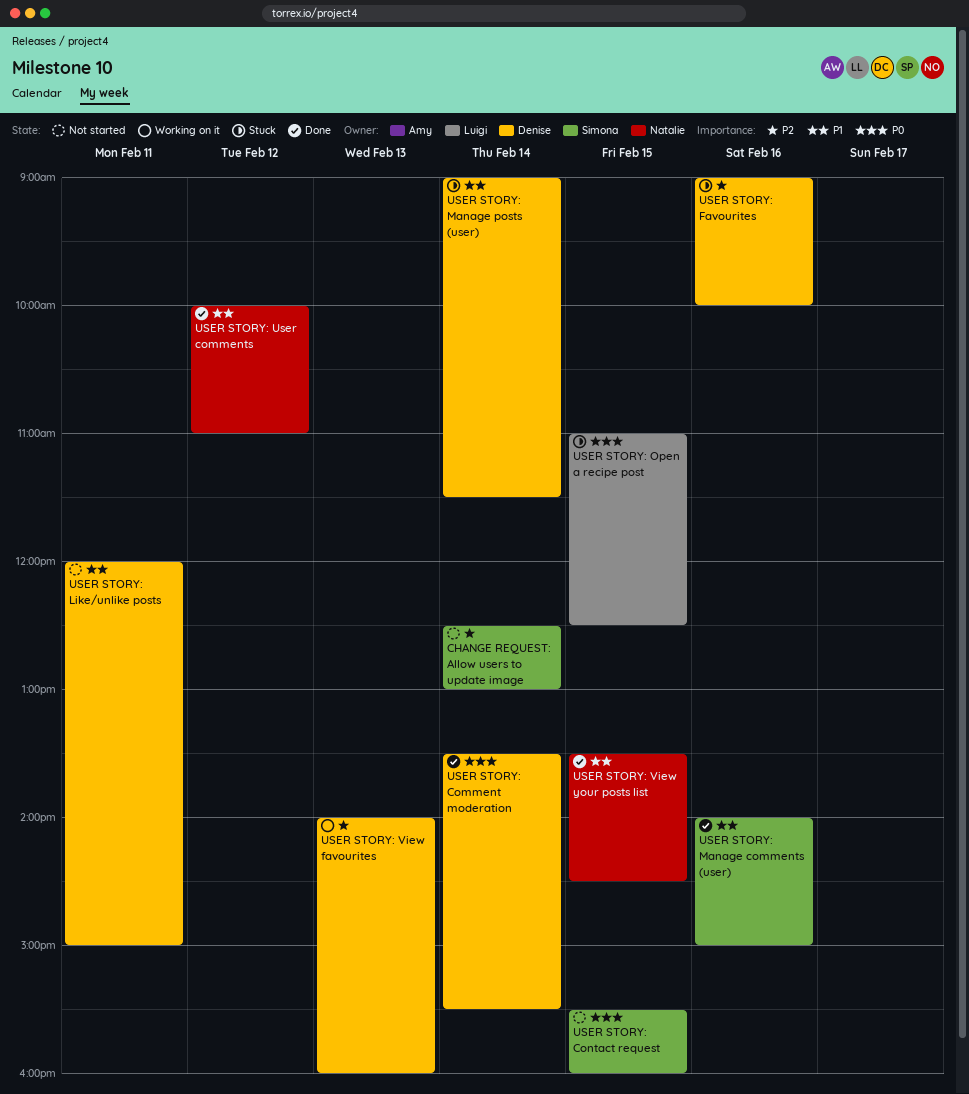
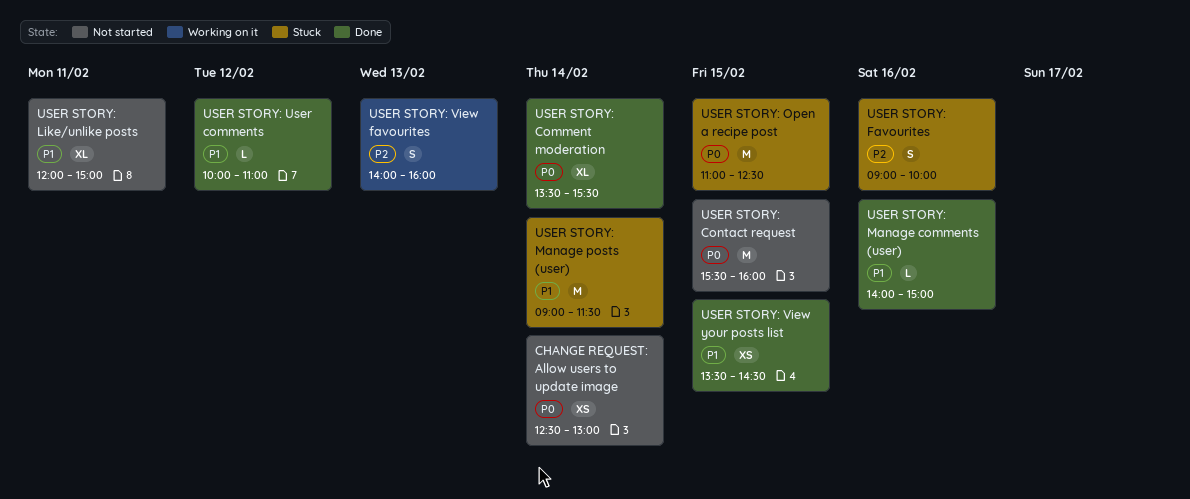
CHANGE REQUEST: Allow users to update image, priority: P2 -> P0

